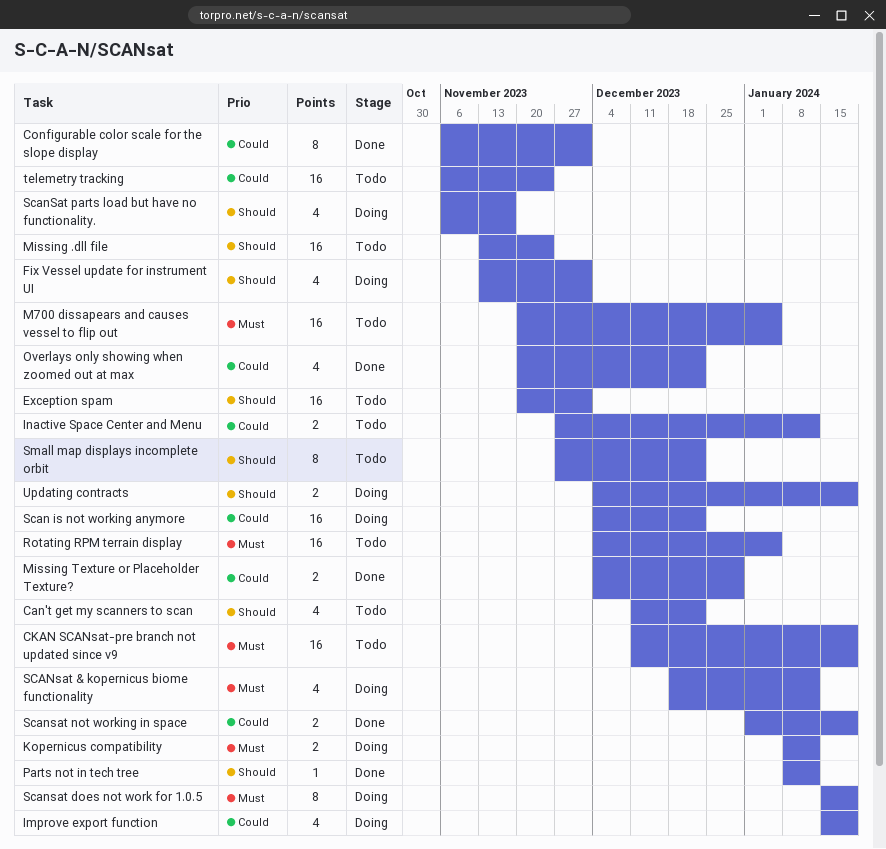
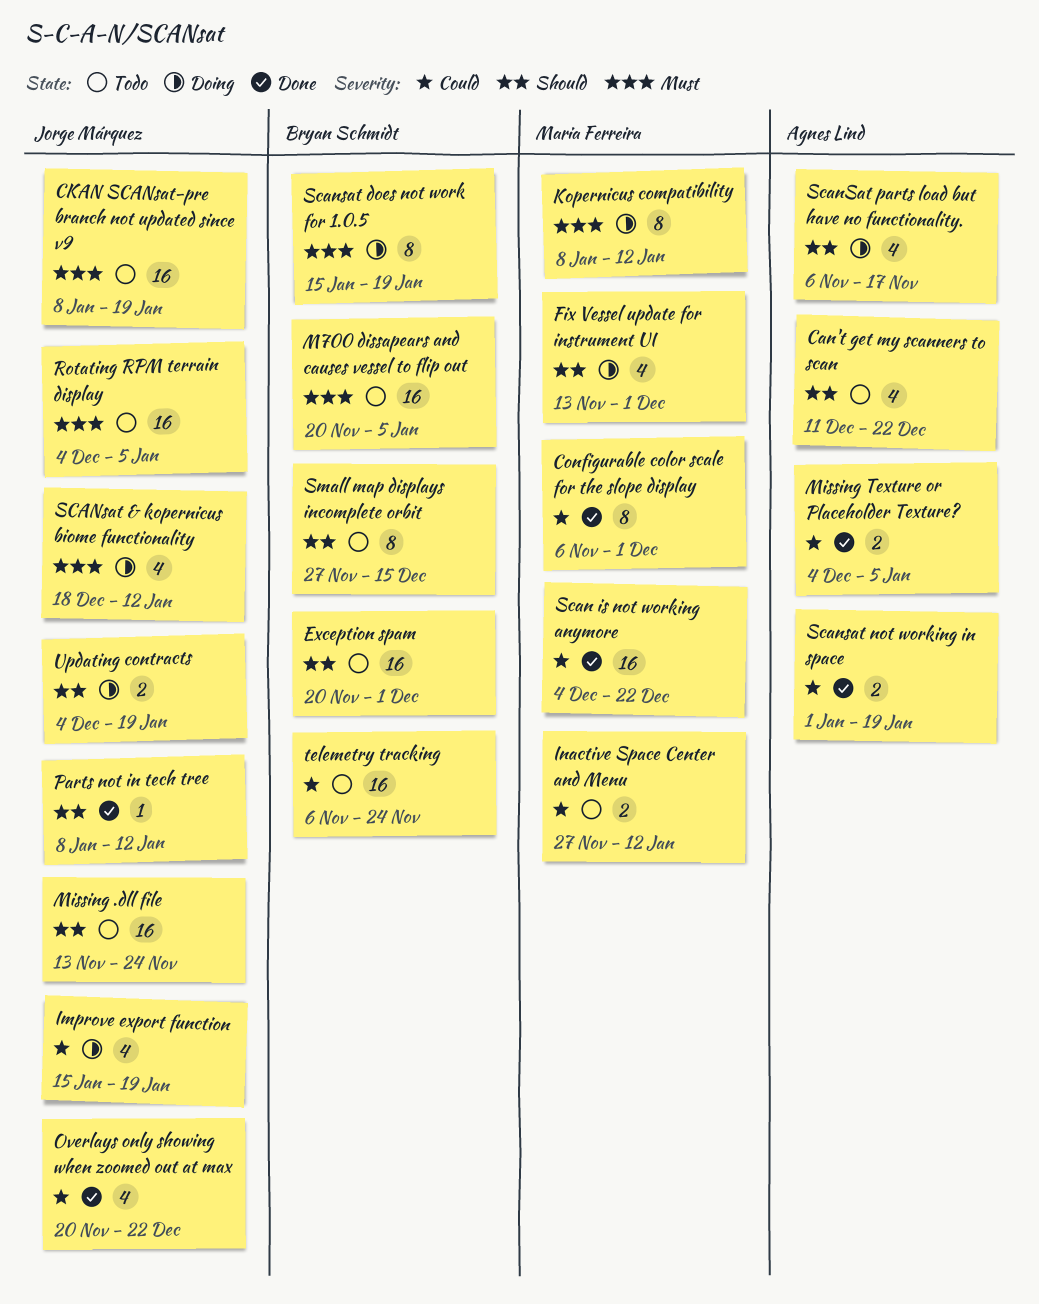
CKAN SCANsat-pre branch not updated since v9, start: Dec 11 -> Jan 8
Kopernicus compatibility, estimate: 2 -> 8
Missing Texture or Placeholder Texture?, due: Dec 29 -> Jan 5
Scan is not working anymore, status: Doing -> Done
Small map displays incomplete orbit, due: Dec 22 -> Dec 15

